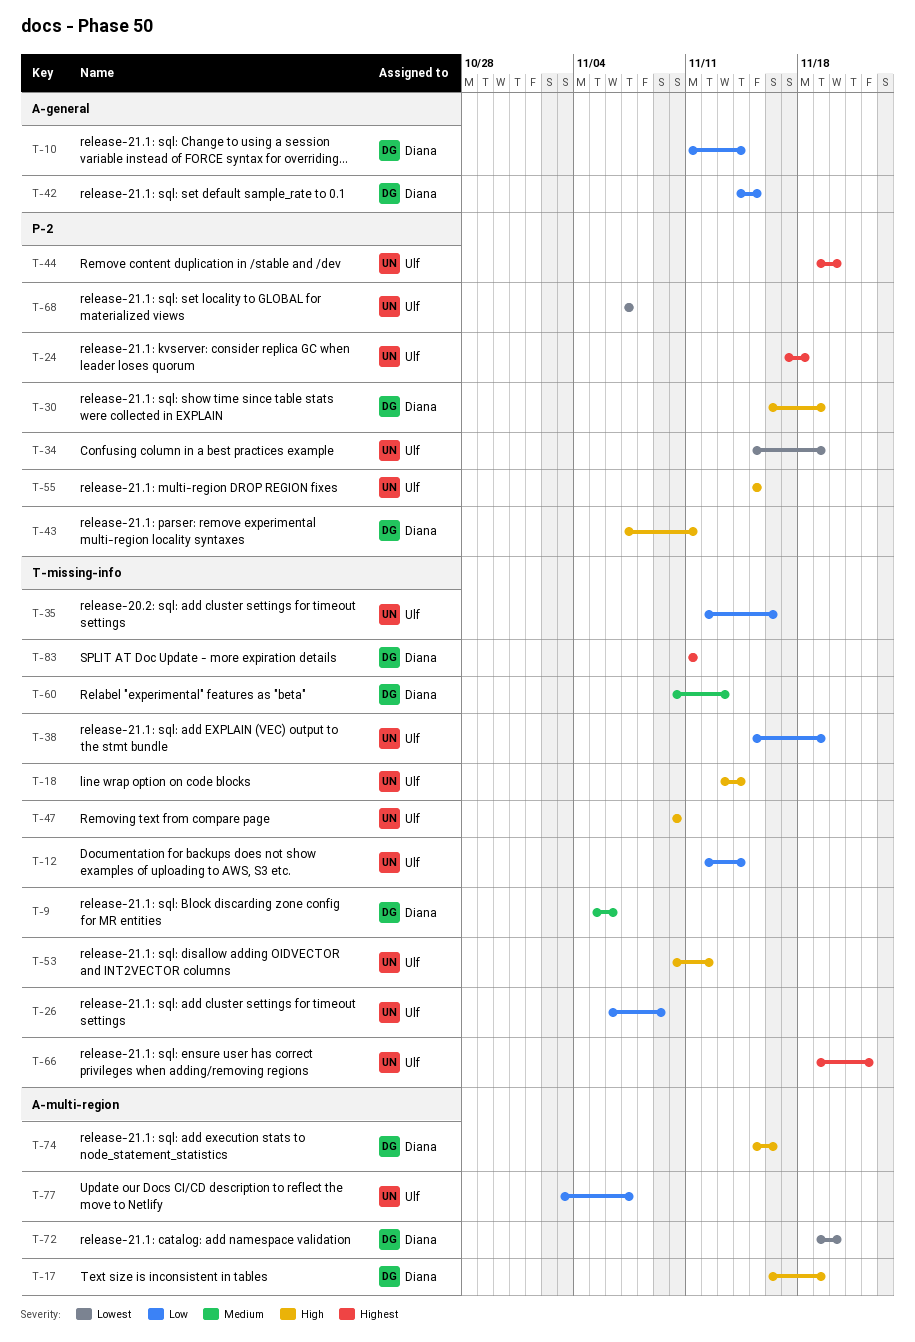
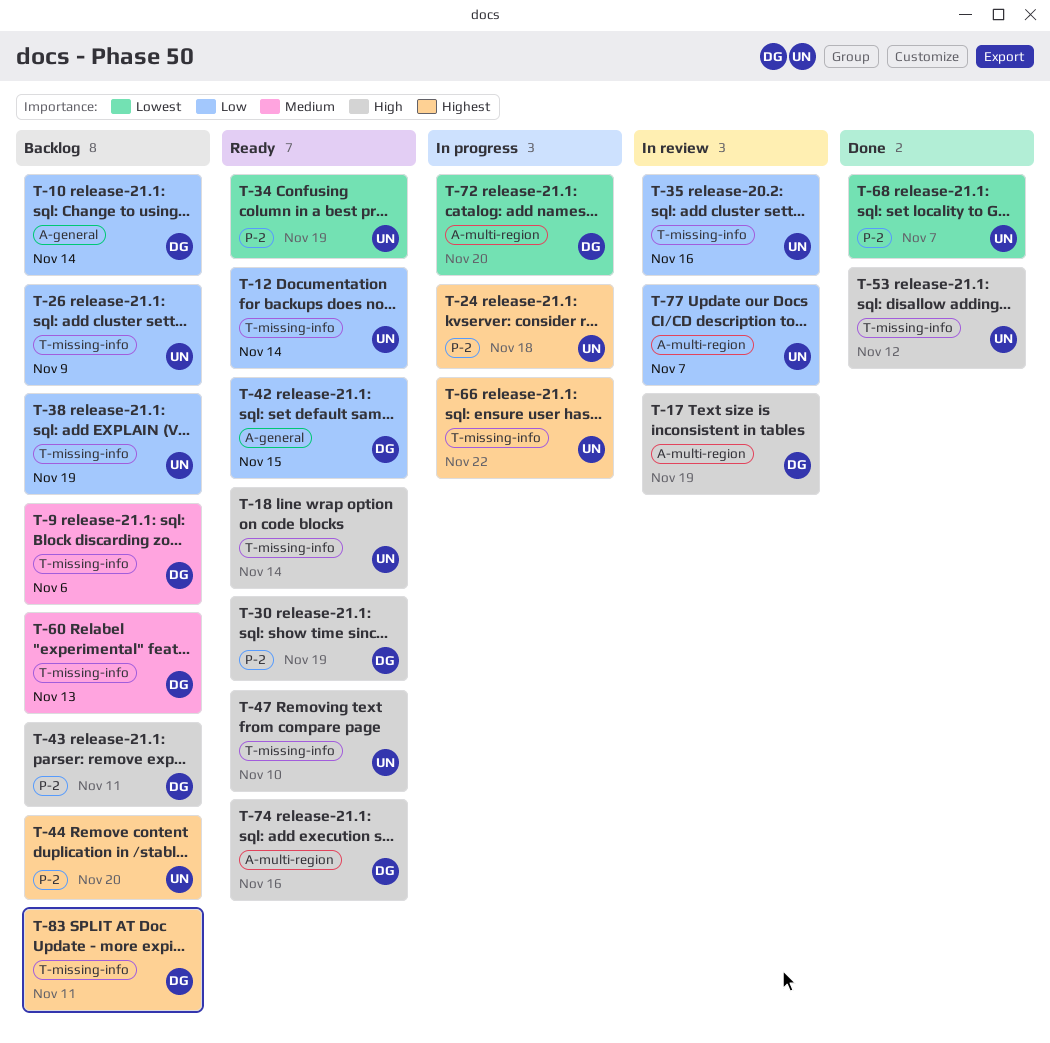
T-55: present -> none

